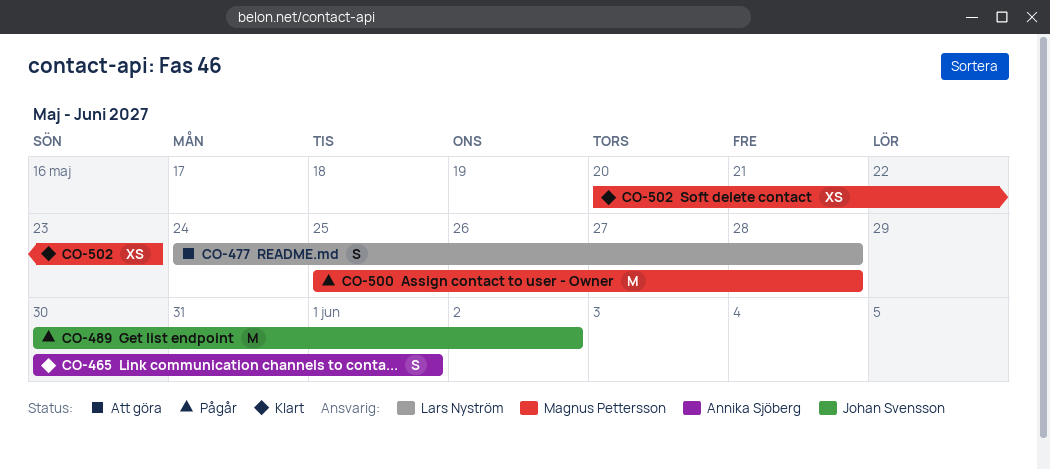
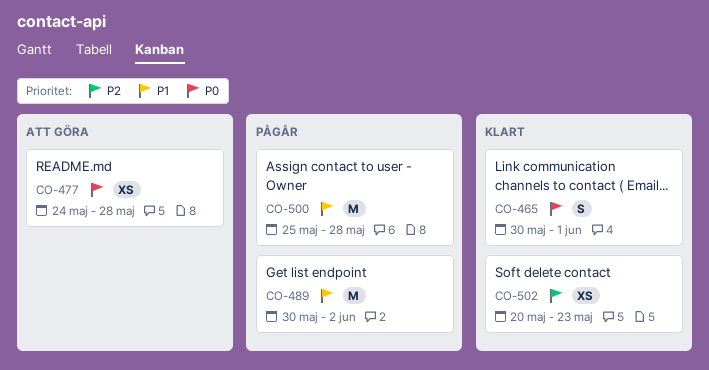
CO-477, estimate: S -> XS

